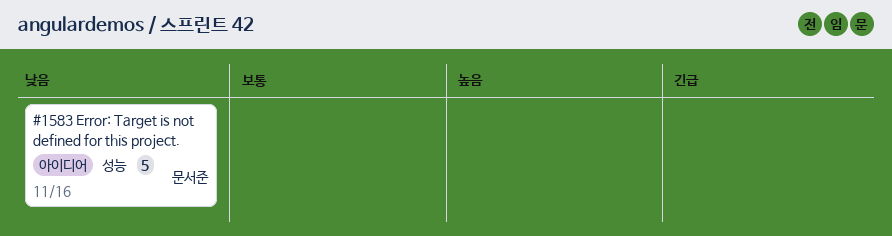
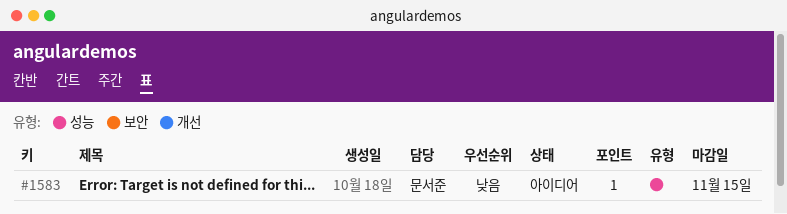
#1583, estimate: 5 -> 1
#1583, due: Nov 16 -> Nov 15

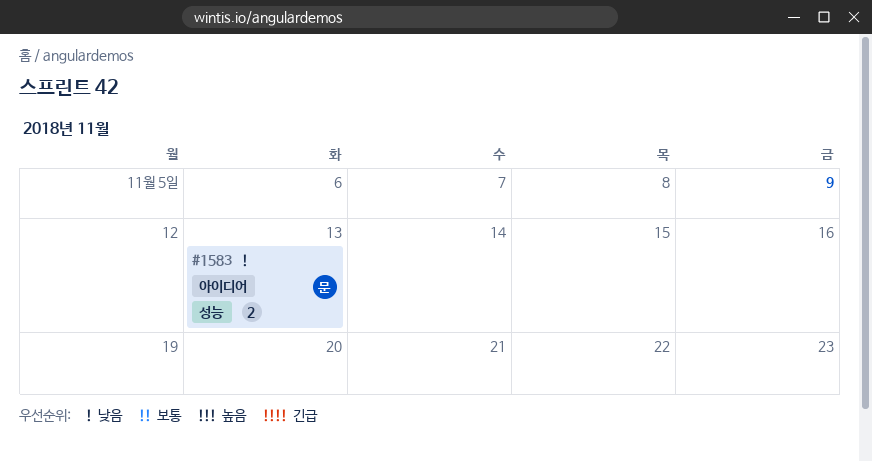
#1583, estimate: 1 -> 2
#1583, due: Nov 15 -> Nov 13

